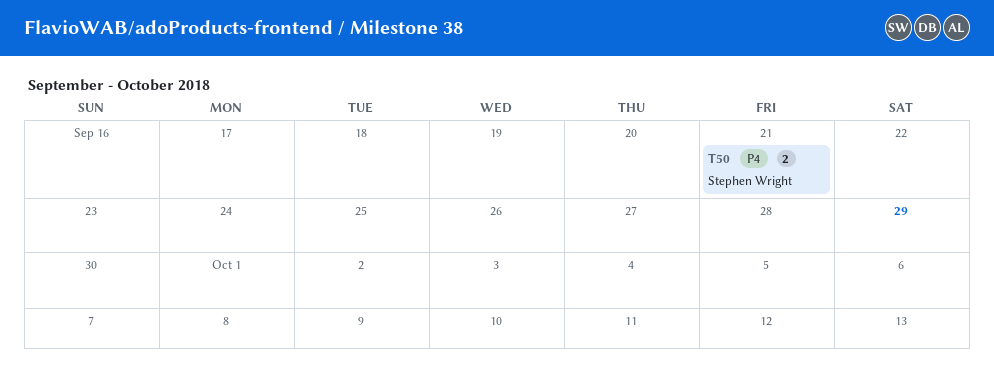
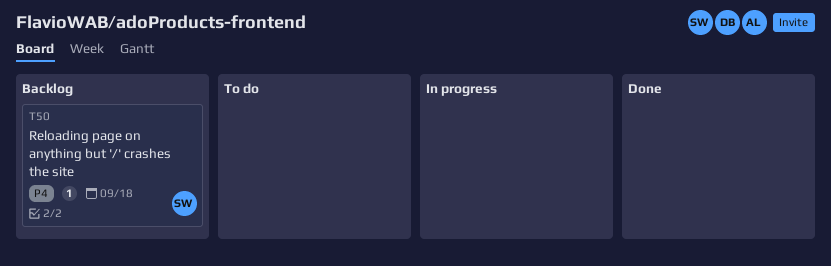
T50, estimate: 2 -> 1
T50, due: Sep 21 -> Sep 18

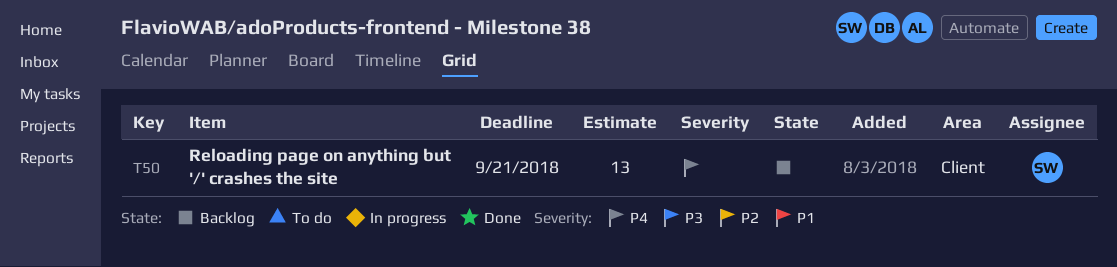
T50, estimate: 1 -> 13
T50, due: Sep 18 -> Sep 21

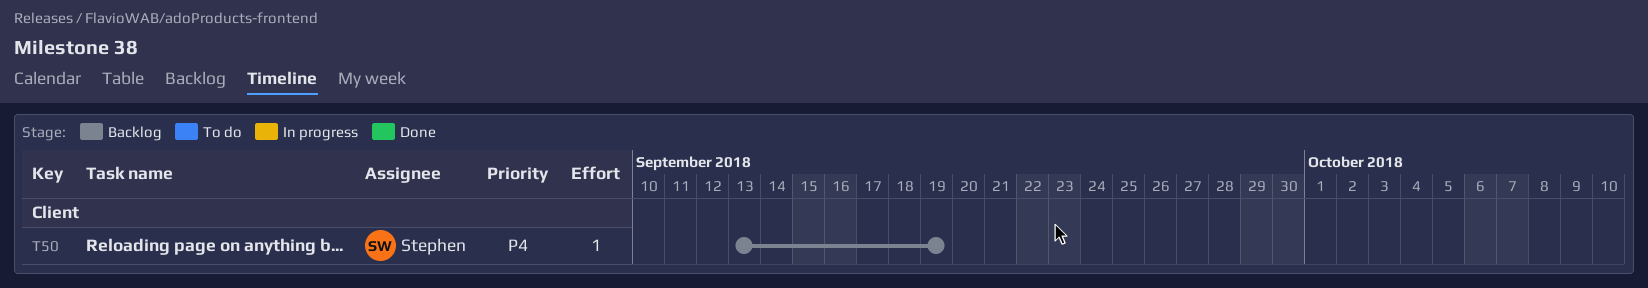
T50, estimate: 13 -> 1
T50, due: Sep 21 -> Sep 19

